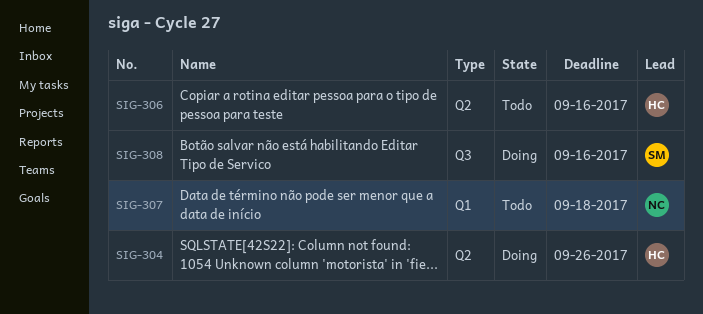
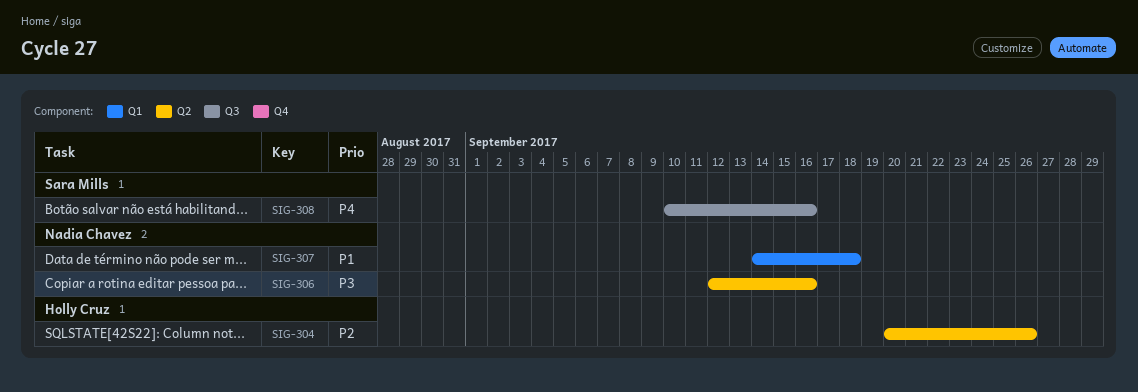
SIG-306, owner: Holly Cruz -> Nadia Chavez

